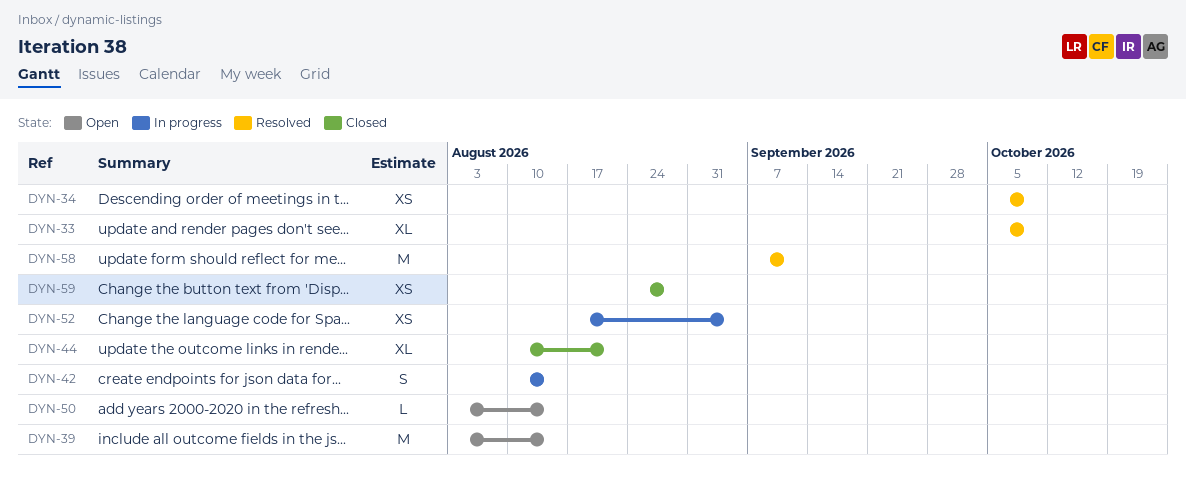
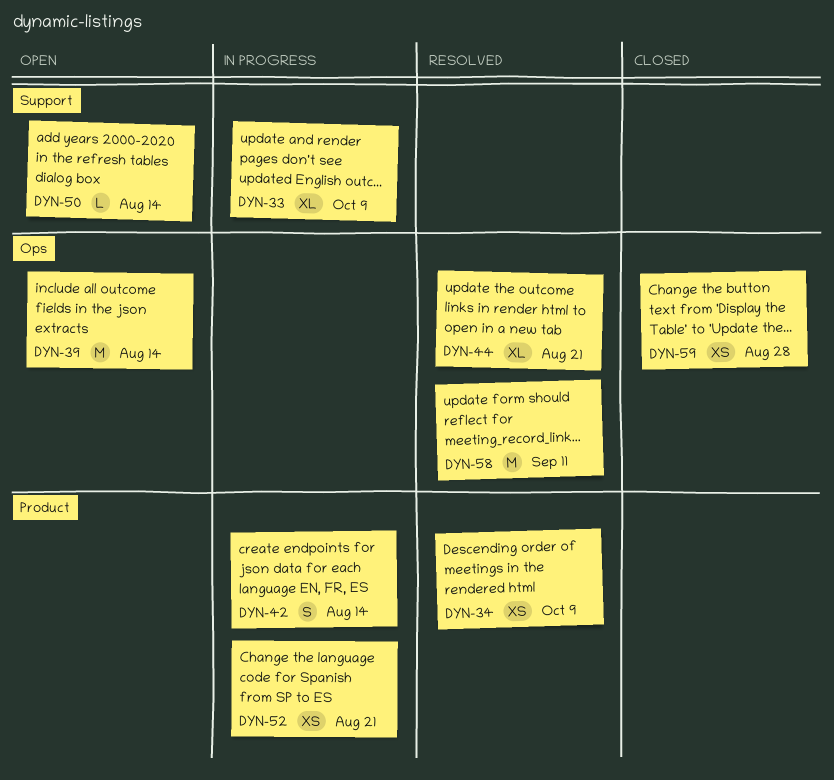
DYN-33, status: Resolved -> In progress
DYN-44, status: Closed -> Resolved
DYN-52, due: Sep 4 -> Aug 21

